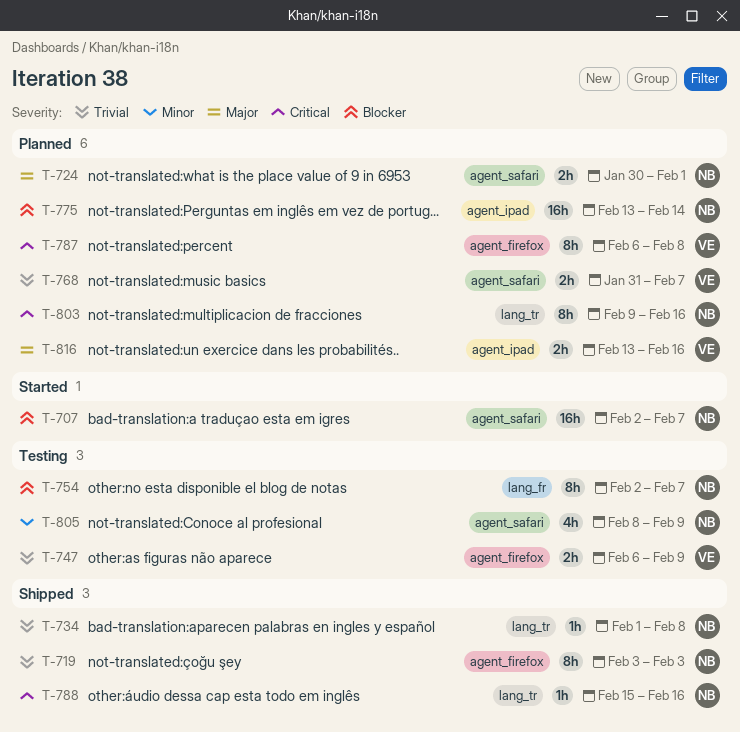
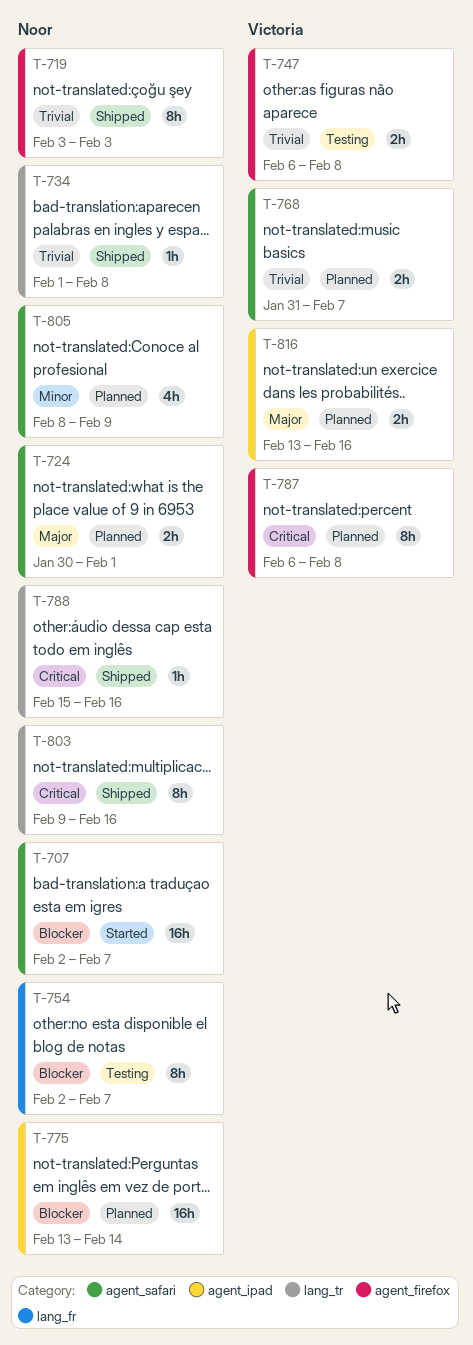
T-747, due: Feb 9 -> Feb 8
T-803, status: Planned -> Shipped
T-805, status: Testing -> Planned

